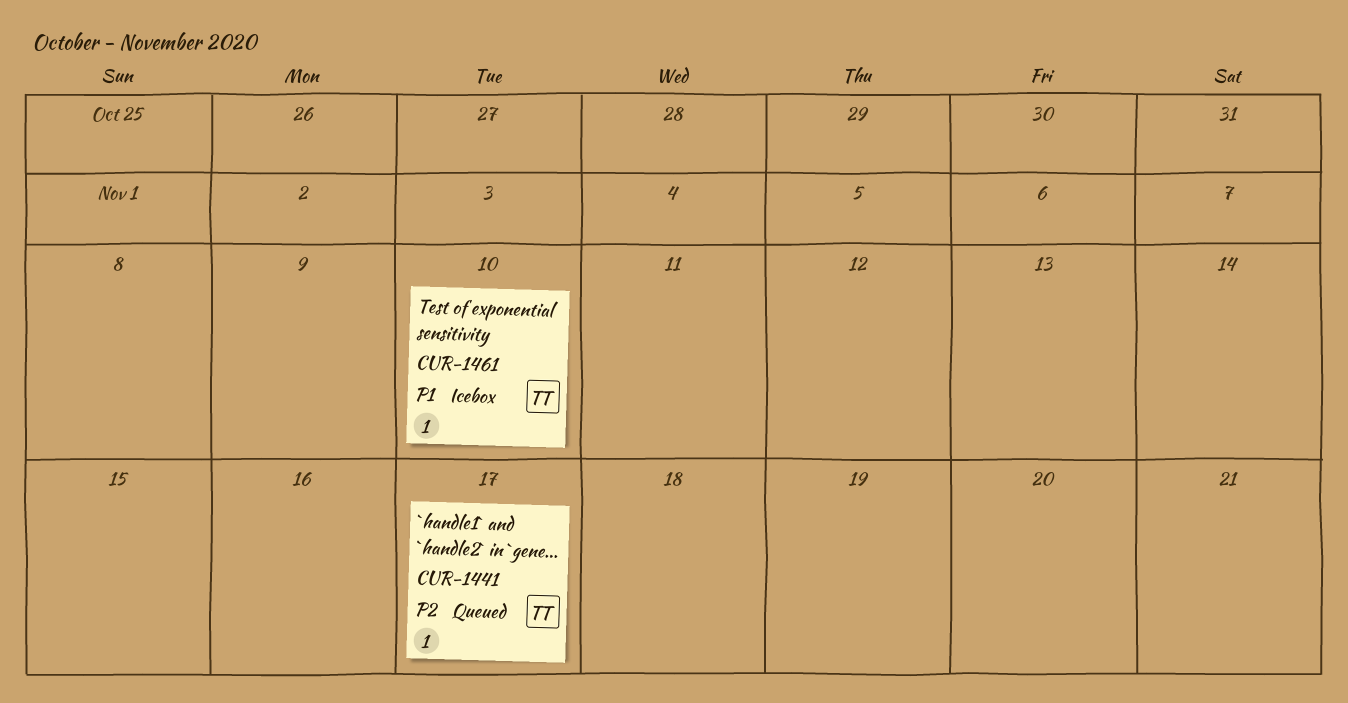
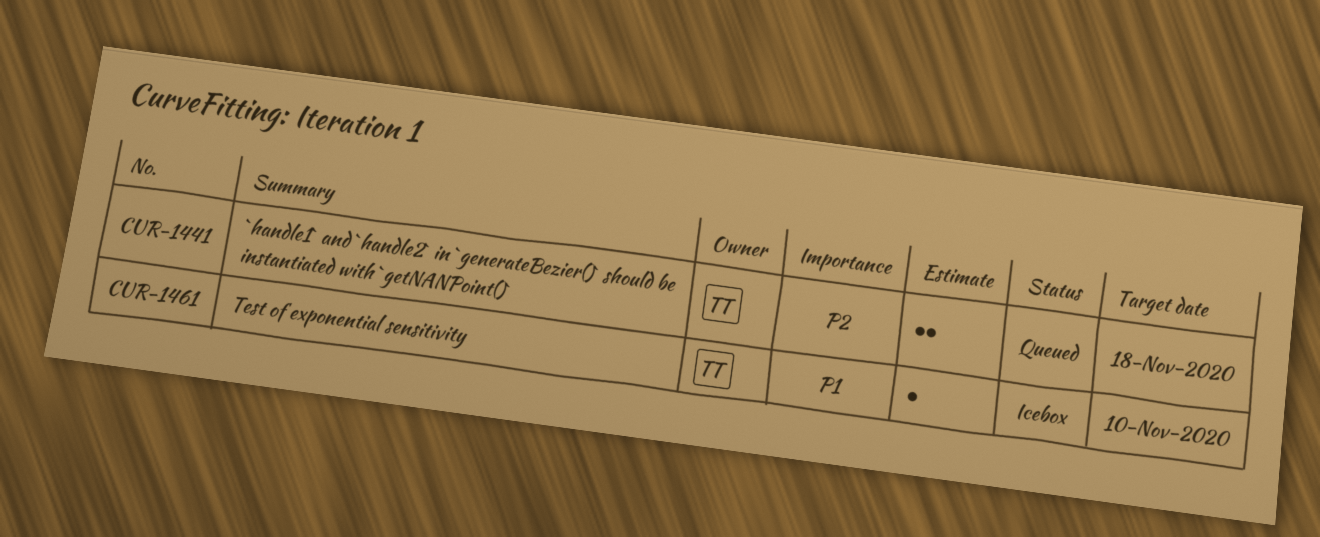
CUR-1441, estimate: 1 -> 2
CUR-1441, due: Nov 17 -> Nov 18

